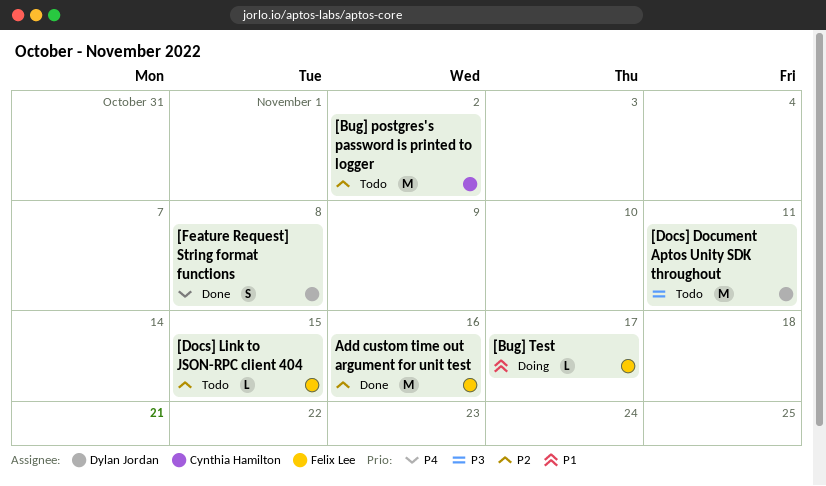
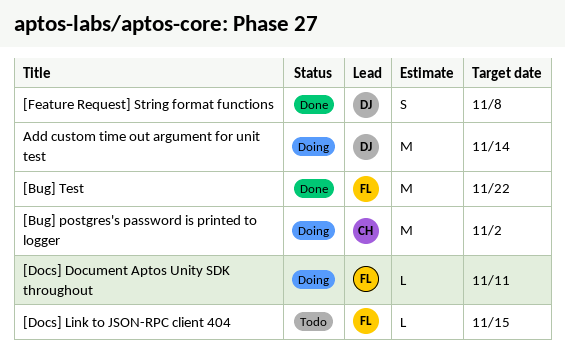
[Bug] postgres's password is printed to logger, status: Todo -> Doing
[Bug] Test, status: Doing -> Done
[Bug] Test, estimate: L -> M
[Bug] Test, due: Nov 17 -> Nov 22
[Docs] Document Aptos Unity SDK throughout, status: Todo -> Doing
[Docs] Document Aptos Unity SDK throughout, owner: Dylan Jordan -> Felix Lee
[Docs] Document Aptos Unity SDK throughout, estimate: M -> L
Add custom time out argument for unit test, status: Done -> Doing
Add custom time out argument for unit test, owner: Felix Lee -> Dylan Jordan
Add custom time out argument for unit test, due: Nov 16 -> Nov 14

